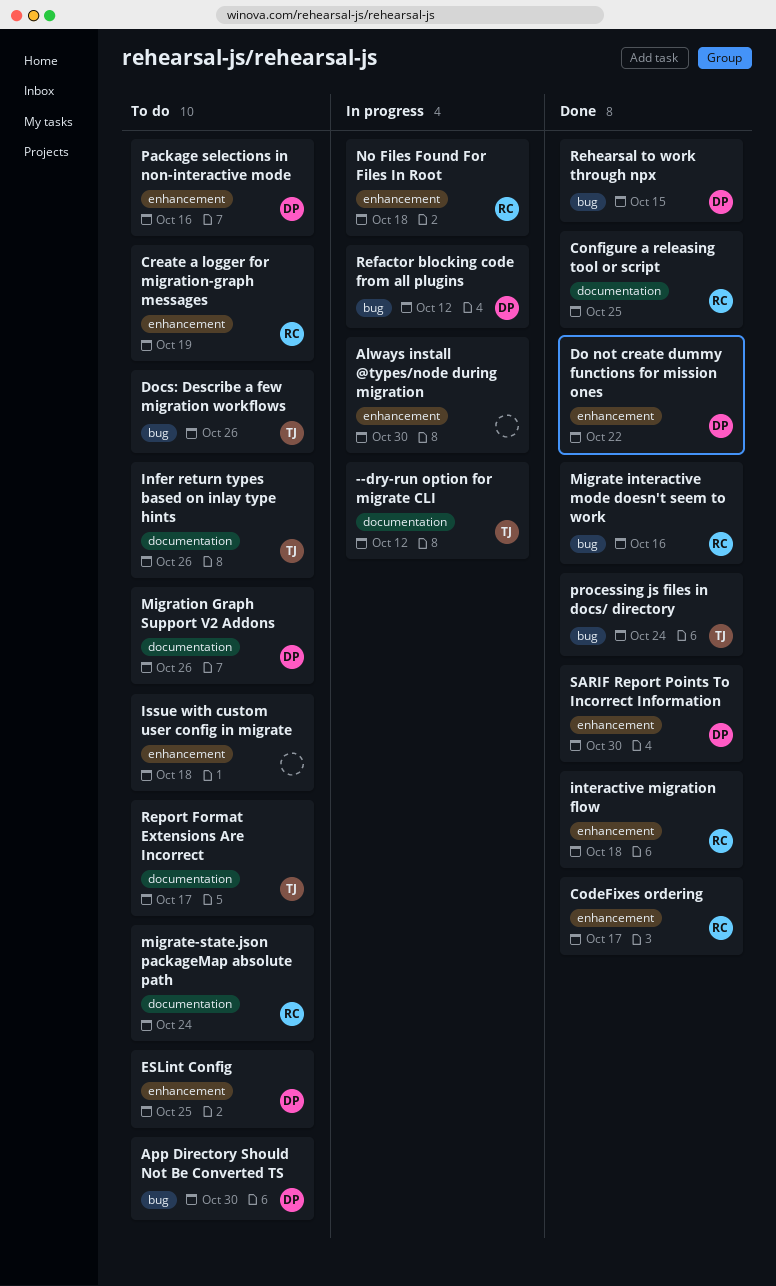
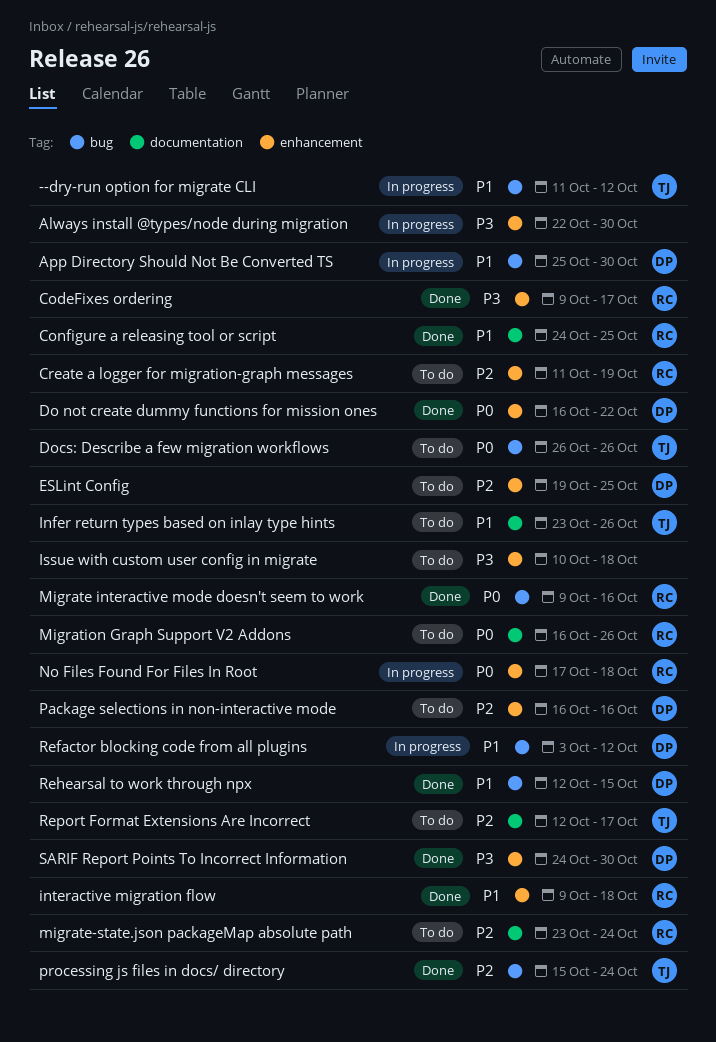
--dry-run option for migrate CLI, label: documentation -> bug
App Directory Should Not Be Converted TS, status: To do -> In progress
Migration Graph Support V2 Addons, owner: DP -> RC

